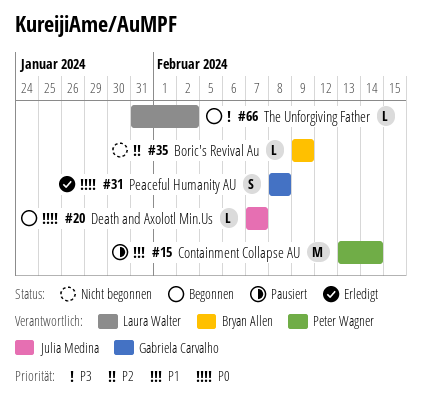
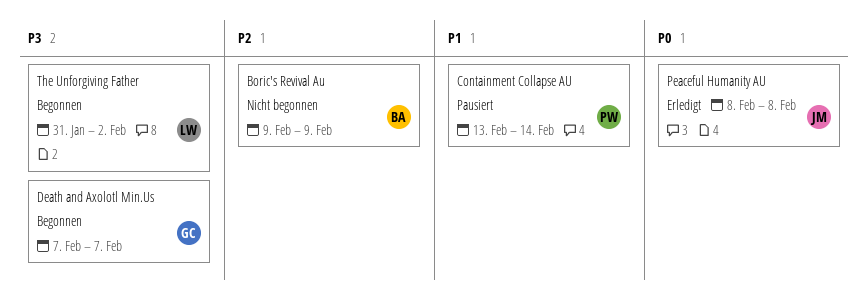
Death and Axolotl Min.Us, owner: Julia Medina -> Gabriela Carvalho
Death and Axolotl Min.Us, priority: P0 -> P3
Peaceful Humanity AU, owner: Gabriela Carvalho -> Julia Medina

